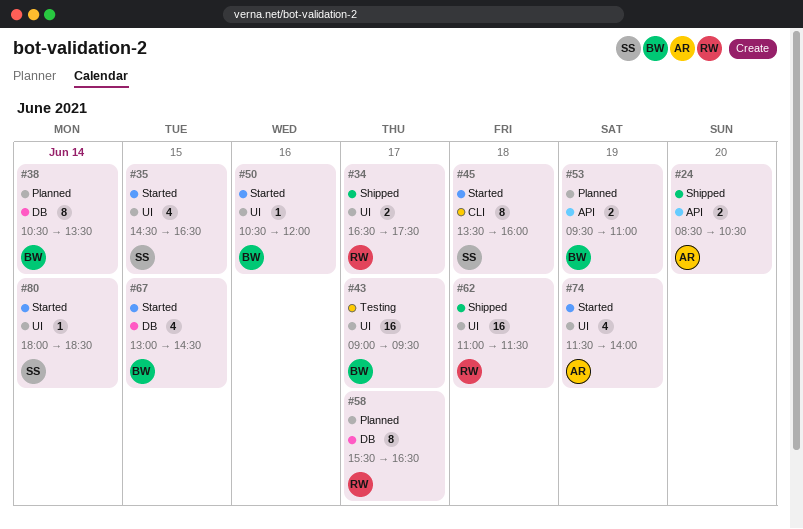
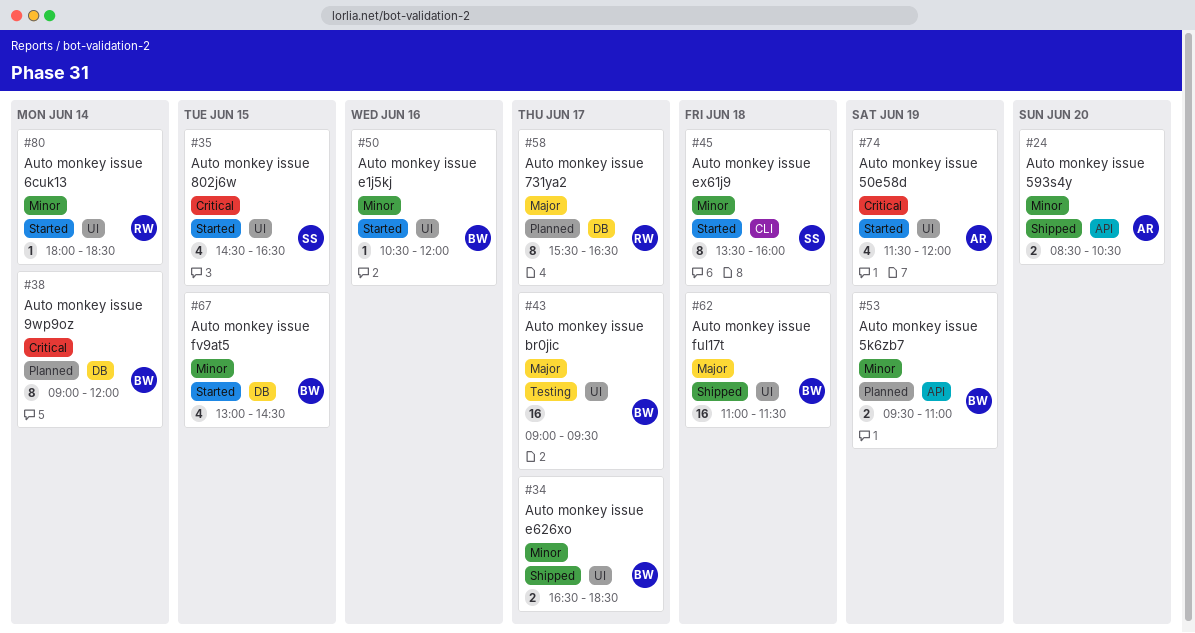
#34, owner: RW -> BW
#34, ends: 17:30 -> 18:30
#38, begins: 10:30 -> 09:00
#38, ends: 13:30 -> 12:00
#62, owner: RW -> BW
#74, ends: 14:00 -> 12:00
#80, owner: SS -> RW

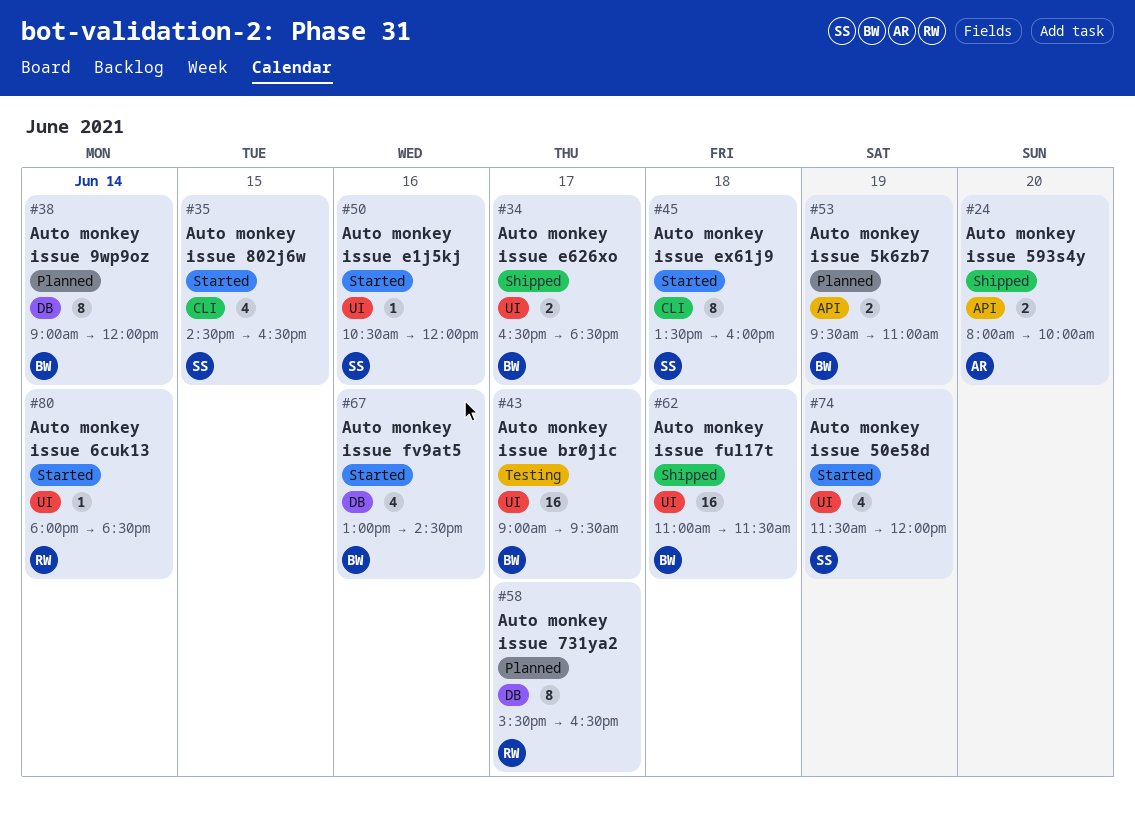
#24, begins: 08:30 -> 08:00
#24, ends: 10:30 -> 10:00
#35, label: UI -> CLI
#50, owner: BW -> SS
#67, day: Jun 15 -> Jun 16
#74, owner: AR -> SS

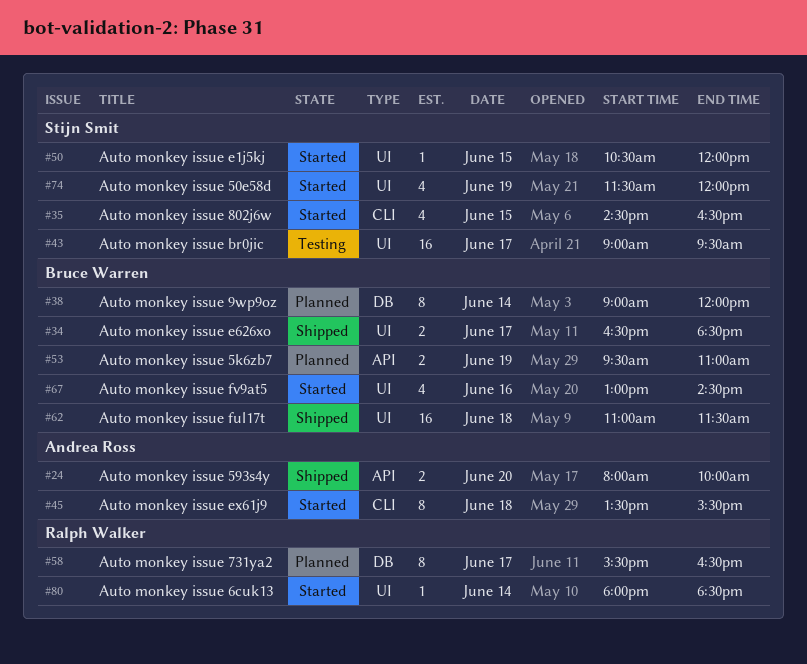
#43, owner: Bruce Warren -> Stijn Smit
#45, owner: Stijn Smit -> Andrea Ross
#45, ends: 16:00 -> 15:30
#50, day: Jun 16 -> Jun 15
#67, label: DB -> UI

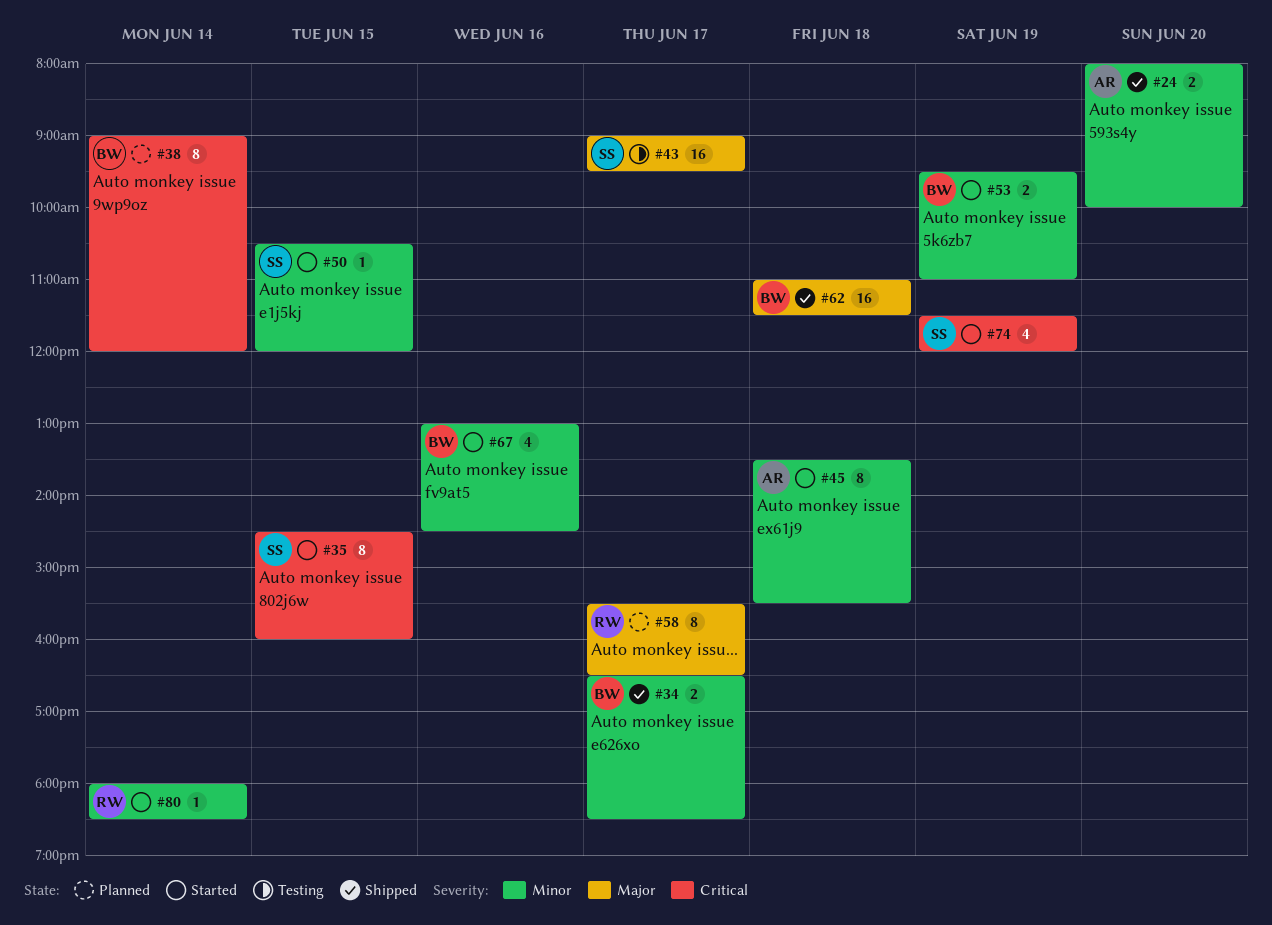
#35, estimate: 4 -> 8
#35, ends: 16:30 -> 16:00
#53, status: Planned -> Started

